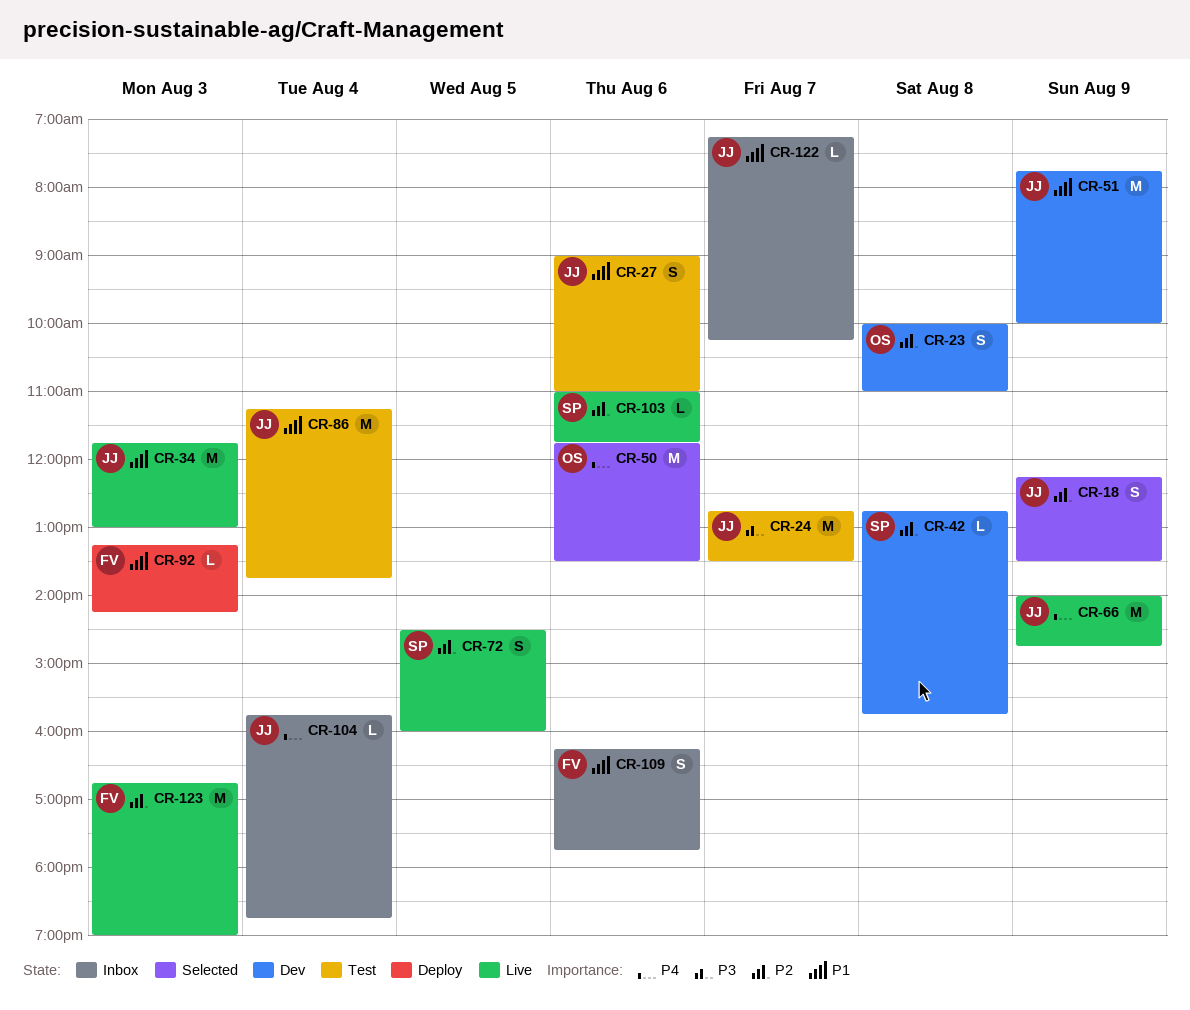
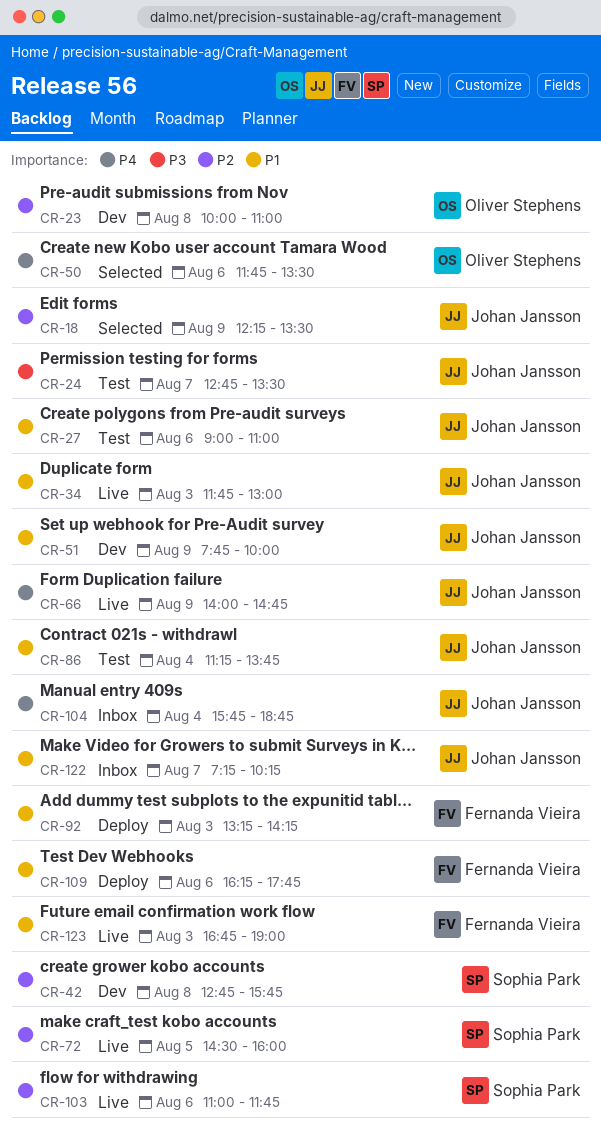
CR-109, status: Inbox -> Deploy
CR-123, priority: P2 -> P1

